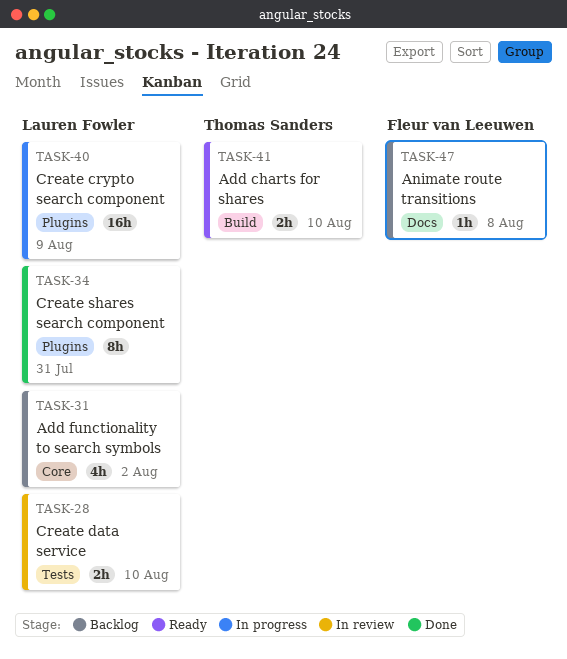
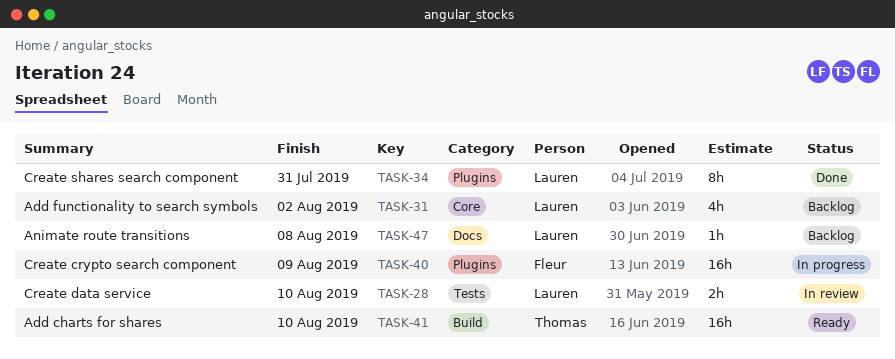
TASK-40, owner: Lauren Fowler -> Fleur van Leeuwen
TASK-41, estimate: 2h -> 16h
TASK-47, owner: Fleur van Leeuwen -> Lauren Fowler

